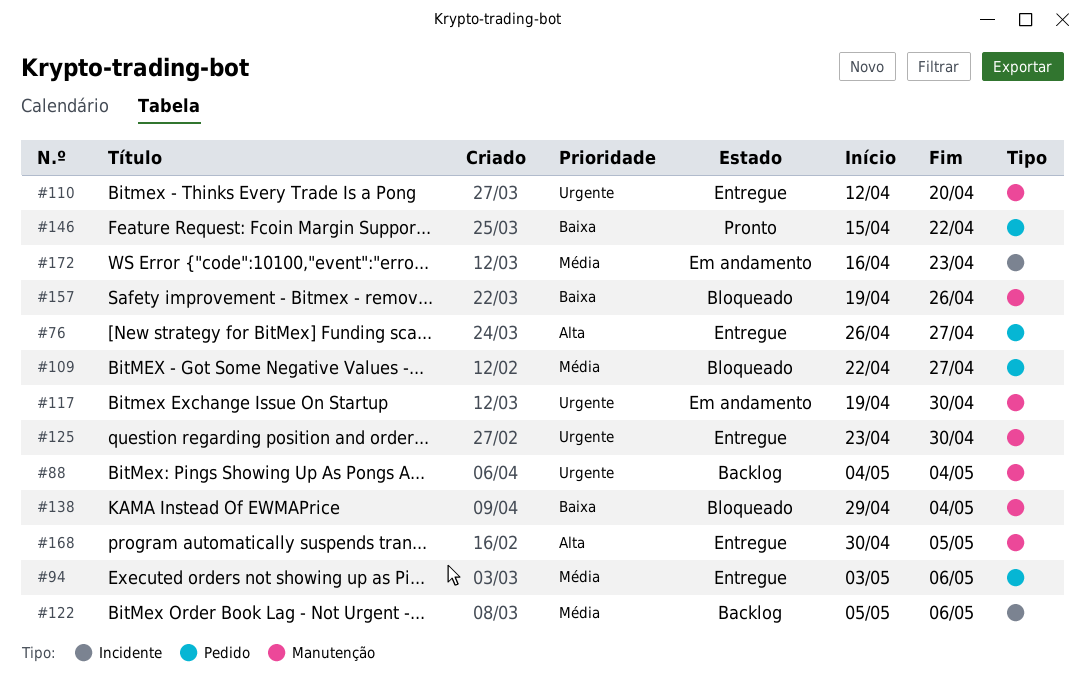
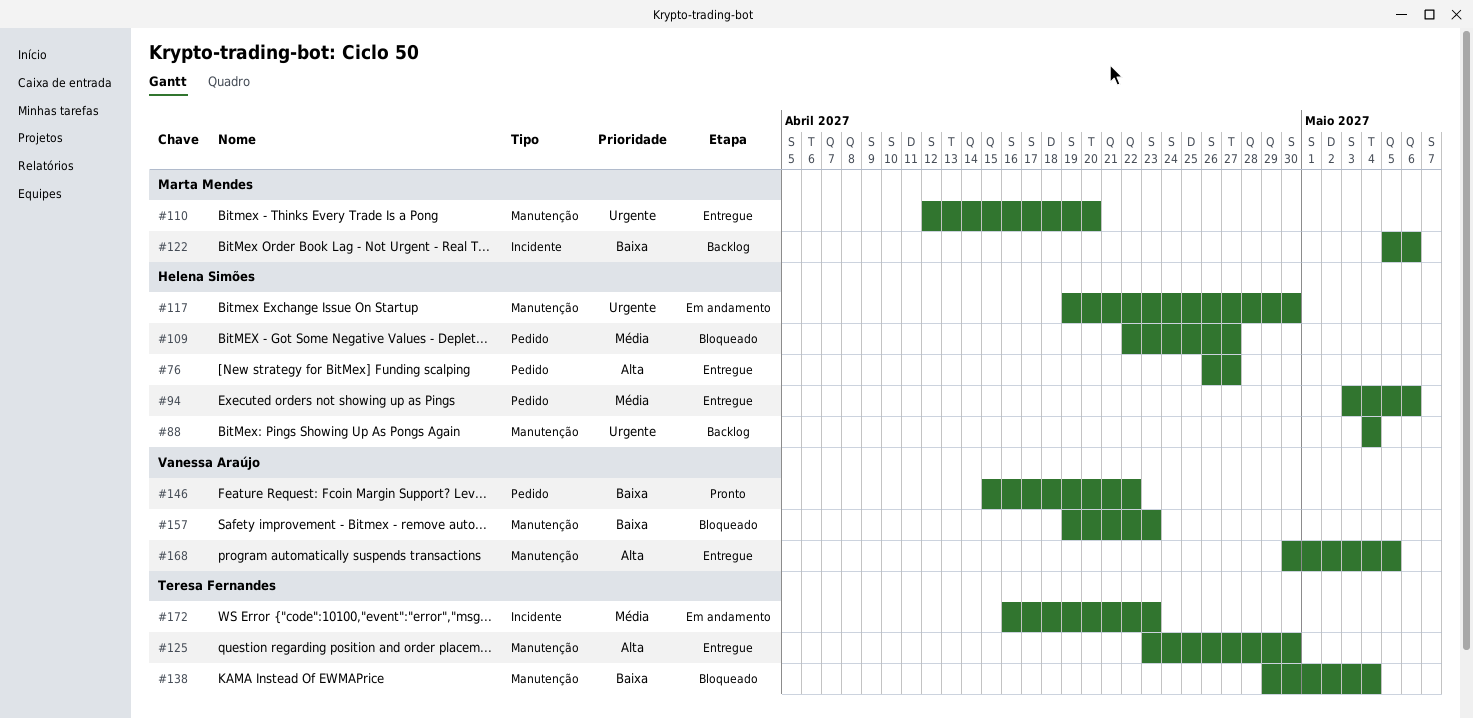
#122, priority: Média -> Baixa
#125, priority: Urgente -> Alta
#157, due: Apr 26 -> Apr 23

